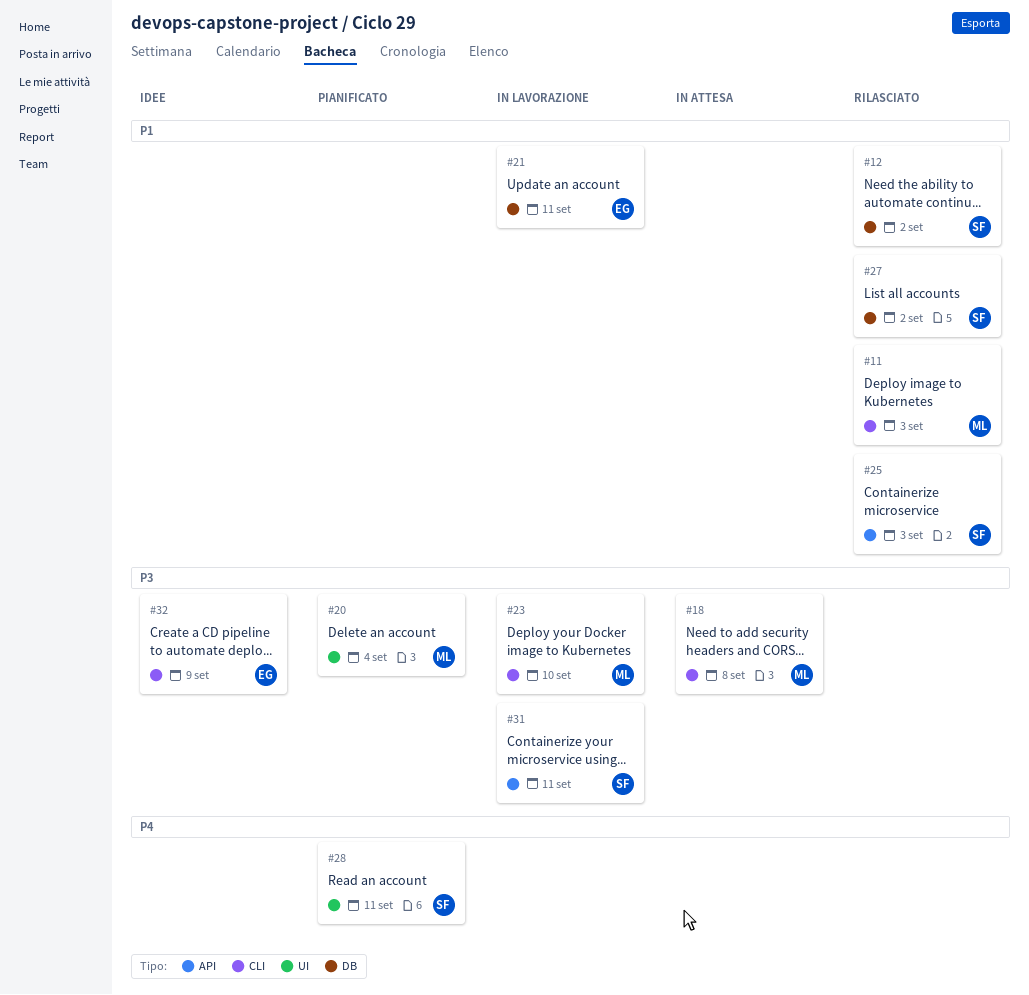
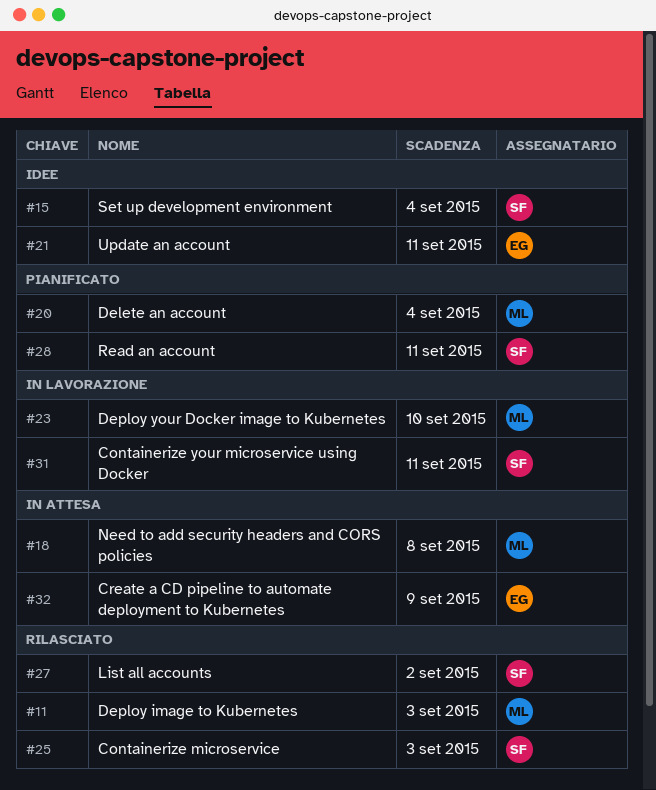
#12: present -> none
#15: none -> present
#21, status: In lavorazione -> Idee
#32, status: Idee -> In attesa

